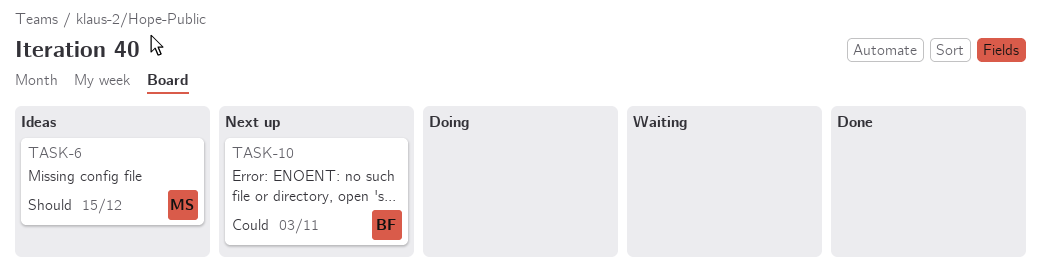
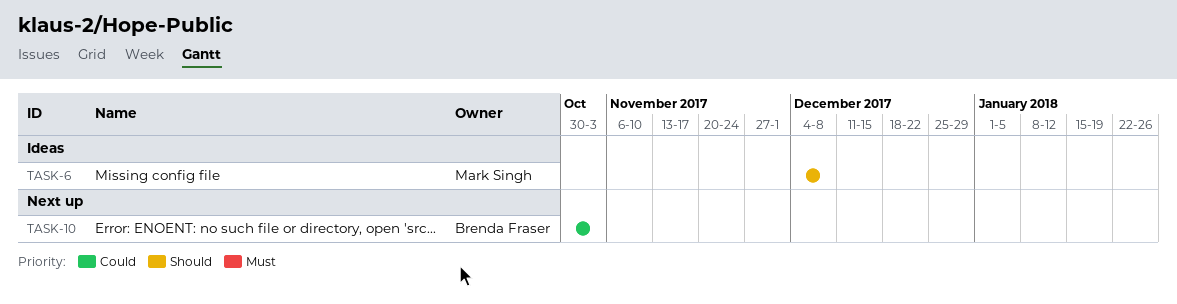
TASK-6, due: Dec 15 -> Dec 8

